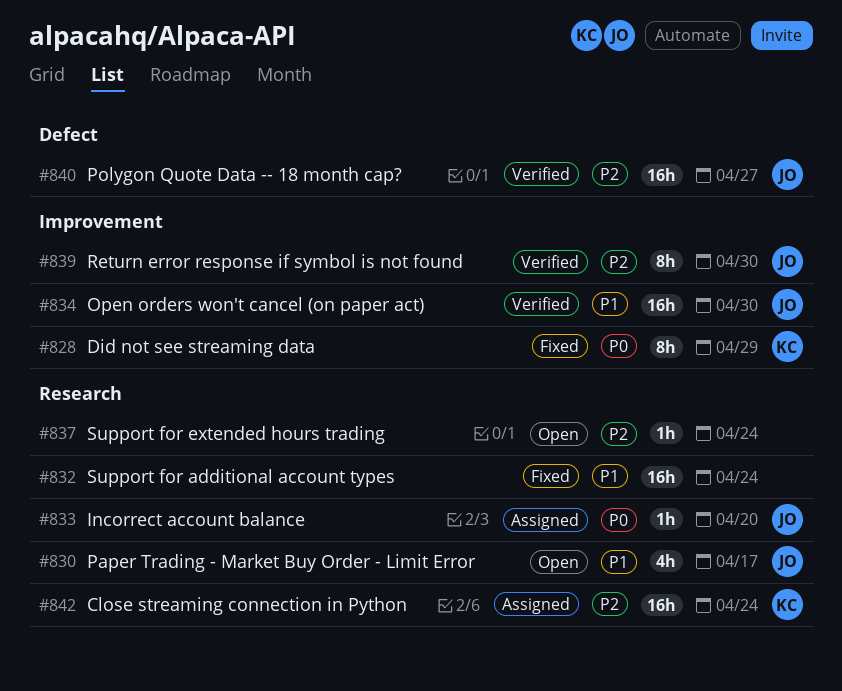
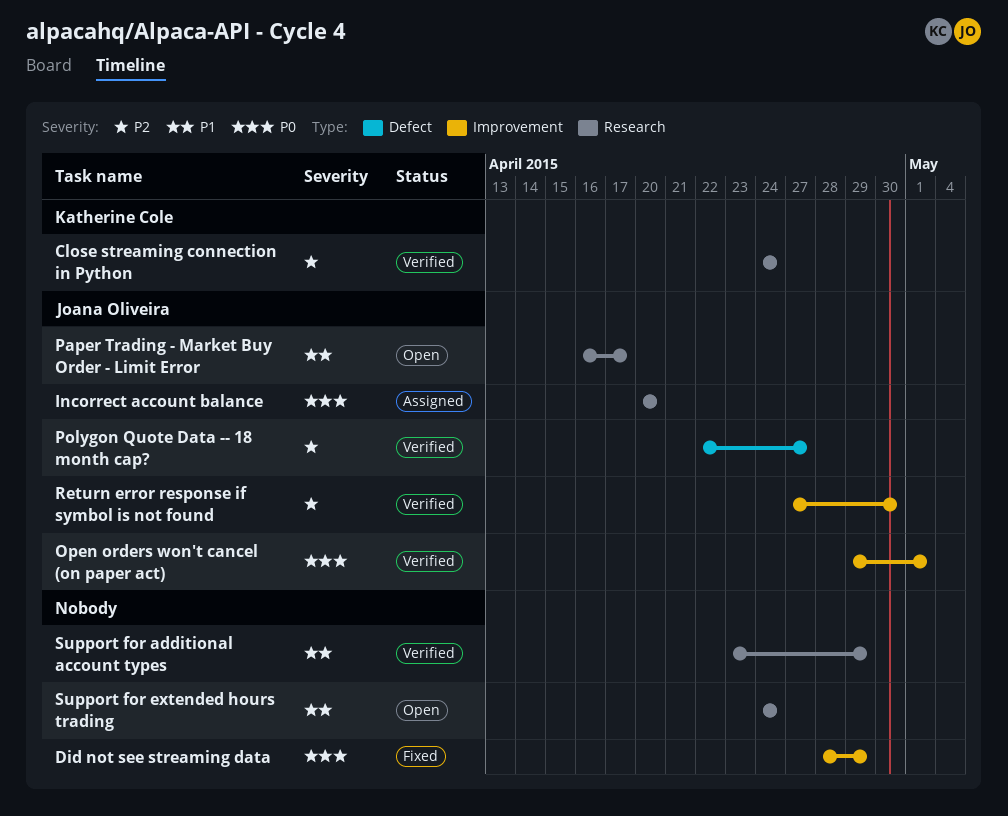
Close streaming connection in Python, status: Assigned -> Verified
Did not see streaming data, owner: Katherine Cole -> none
Open orders won't cancel (on paper act), priority: P1 -> P0
Open orders won't cancel (on paper act), due: Apr 30 -> May 1
Support for additional account types, status: Fixed -> Verified
Support for additional account types, due: Apr 24 -> Apr 29
Support for extended hours trading, priority: P2 -> P1

